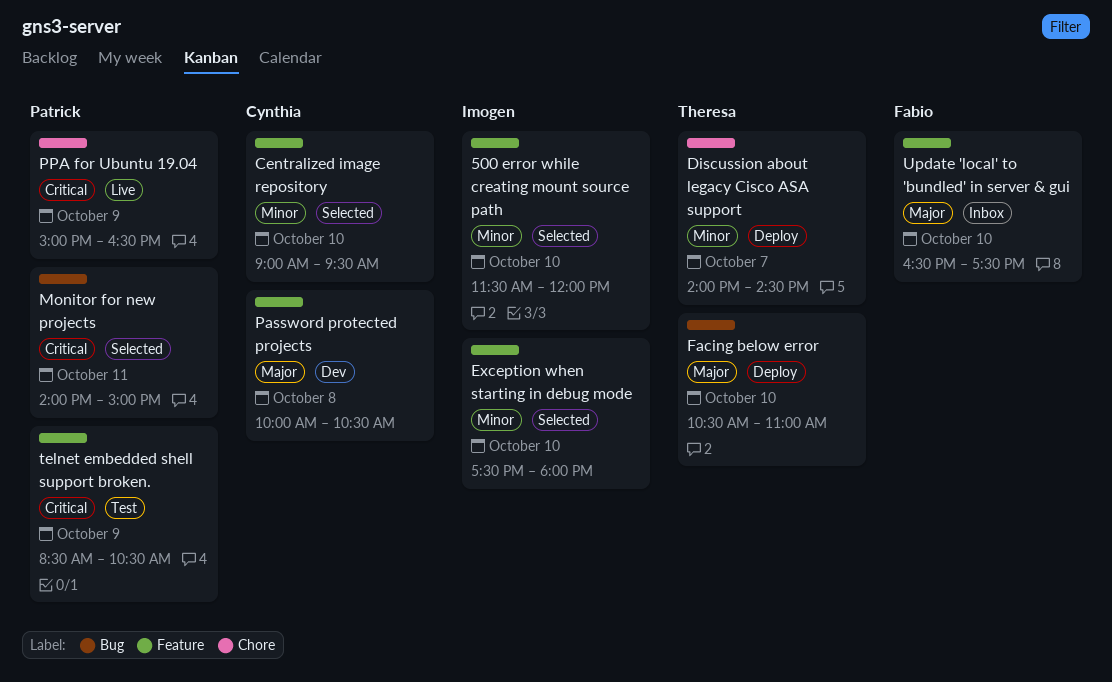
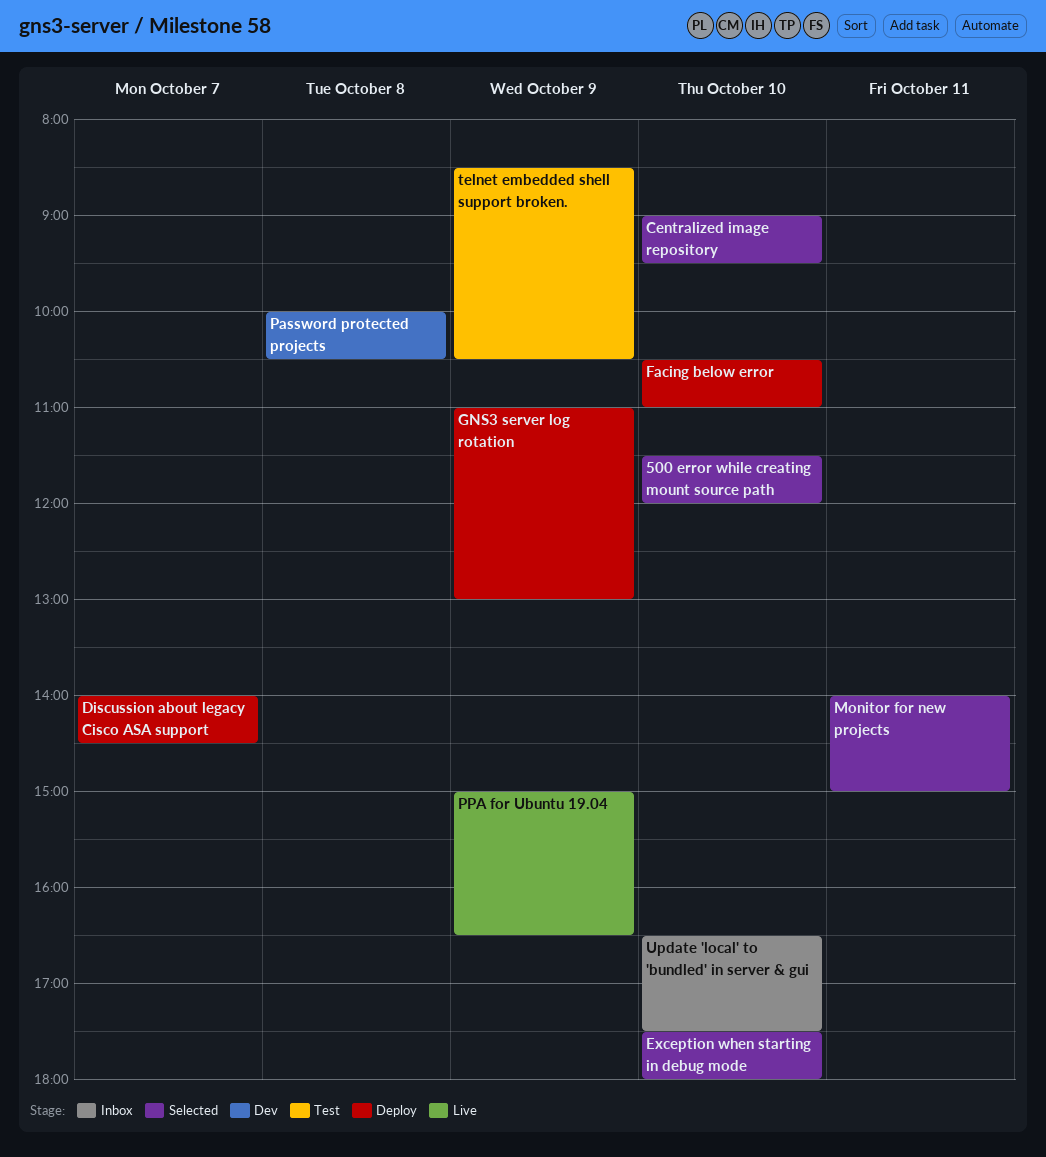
GNS3 server log rotation: none -> present

